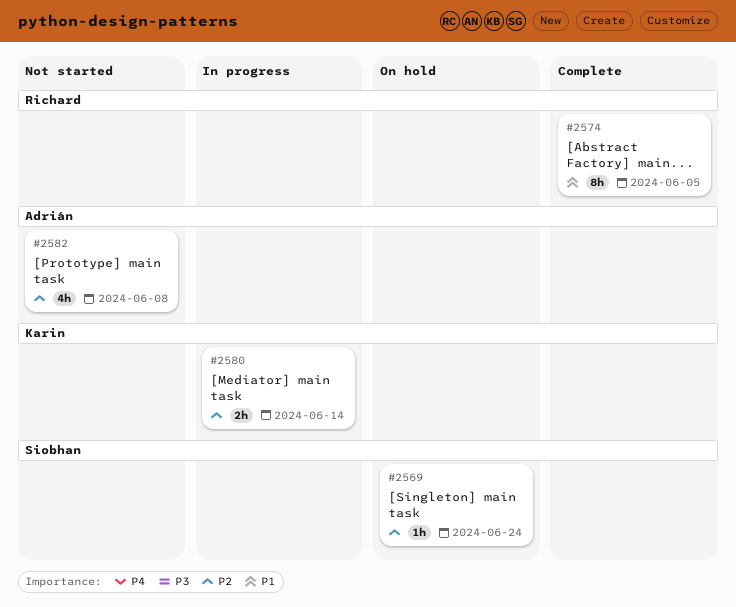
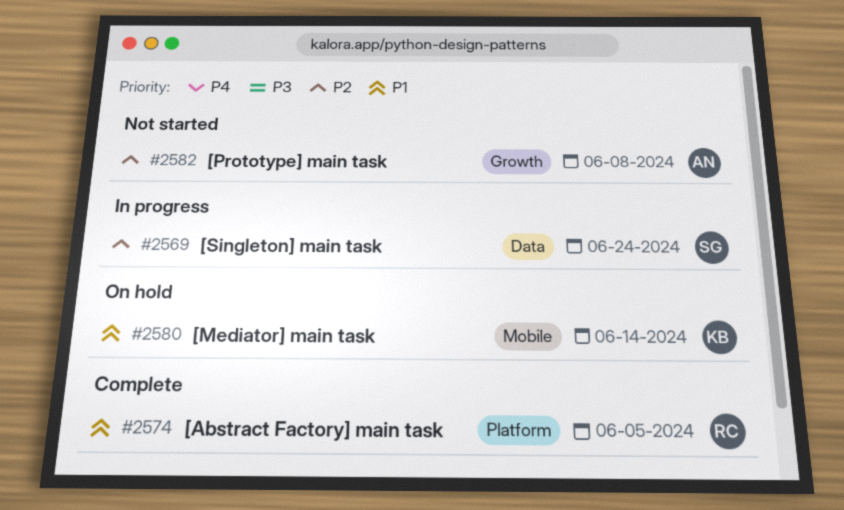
#2569, status: On hold -> In progress
#2580, status: In progress -> On hold
#2580, priority: P2 -> P1

